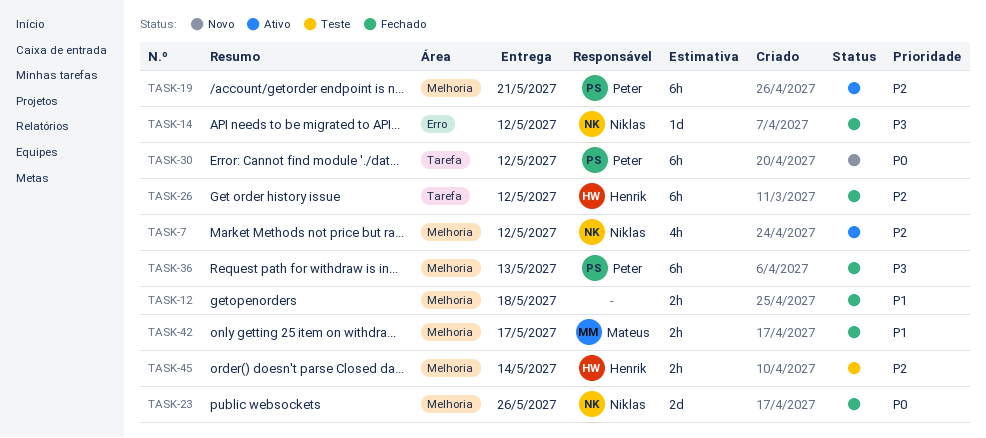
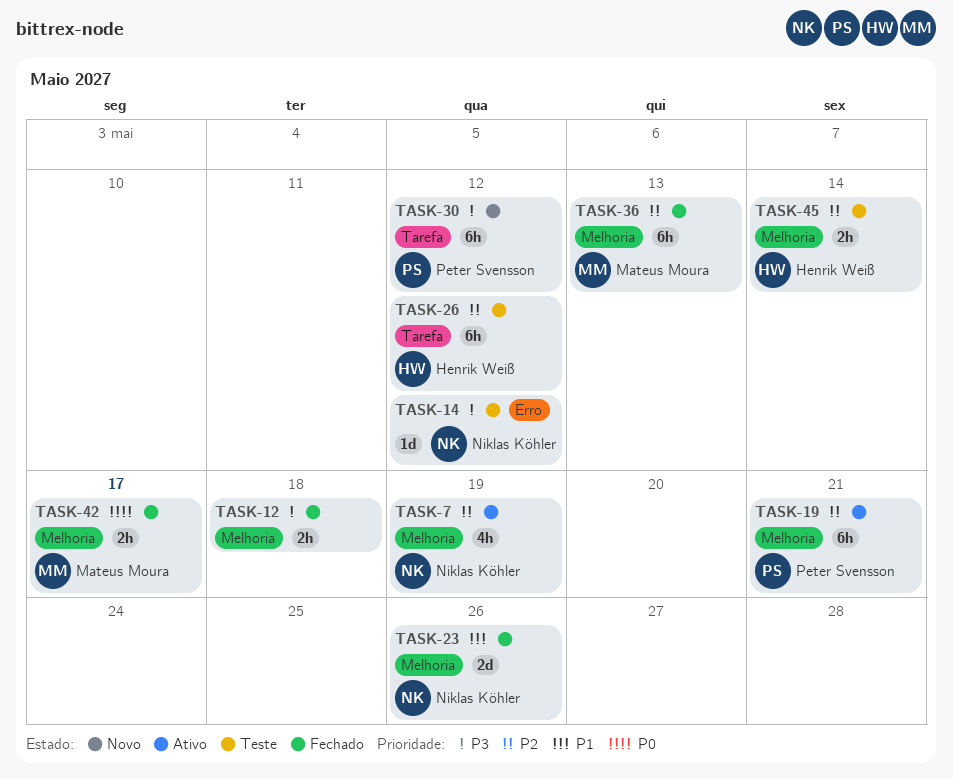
TASK-7, due: May 12 -> May 19
TASK-12, priority: P1 -> P3
TASK-14, status: Fechado -> Teste
TASK-23, priority: P0 -> P1
TASK-26, status: Fechado -> Teste
TASK-30, priority: P0 -> P3
TASK-36, owner: Peter Svensson -> Mateus Moura
TASK-36, priority: P3 -> P2
TASK-42, priority: P1 -> P0

